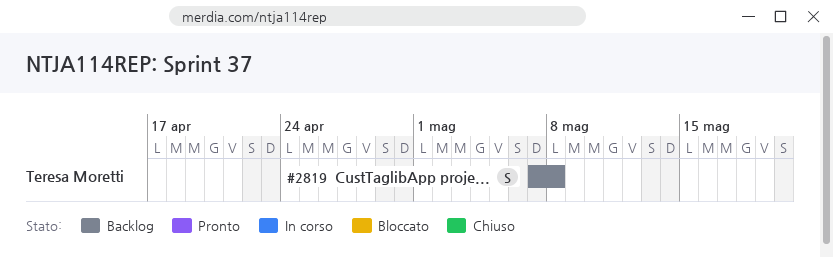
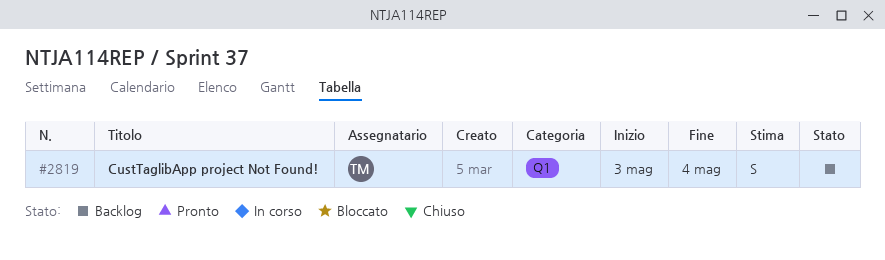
#2819, start: May 7 -> May 3
#2819, due: May 8 -> May 4

